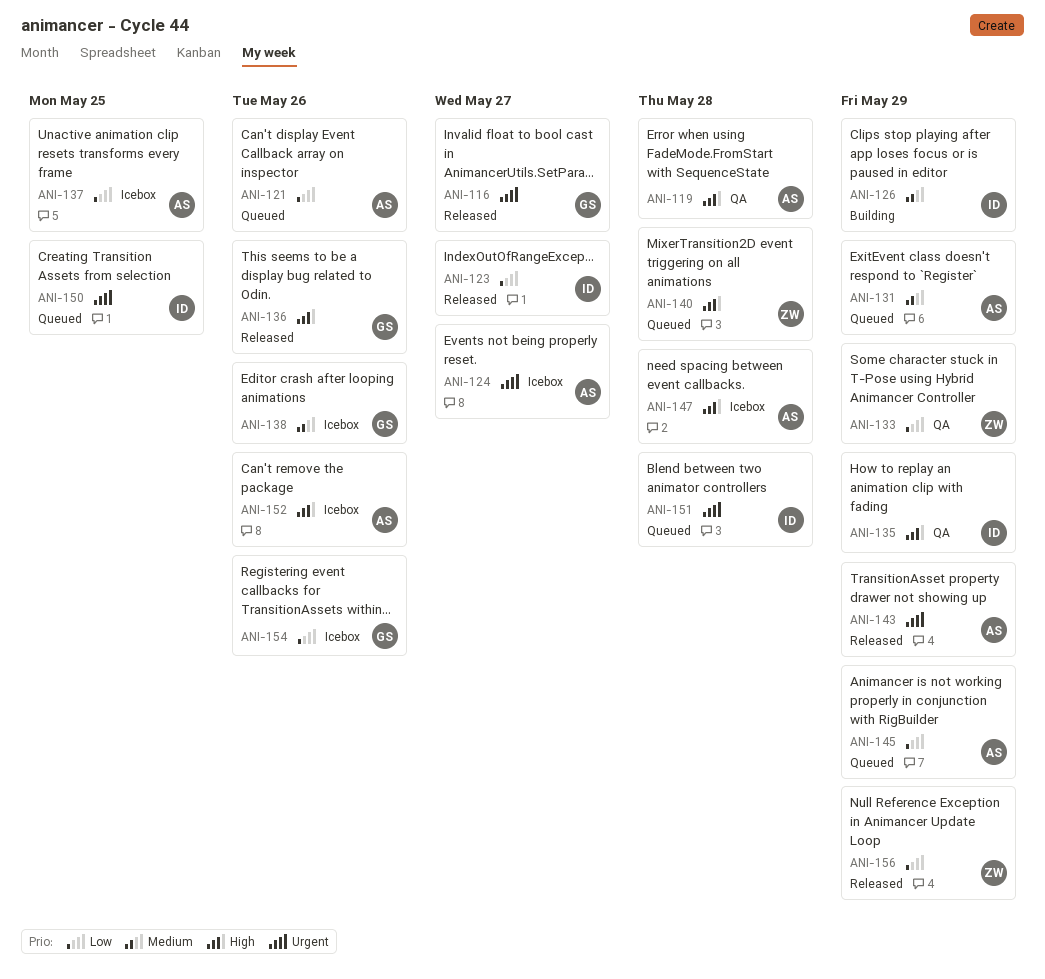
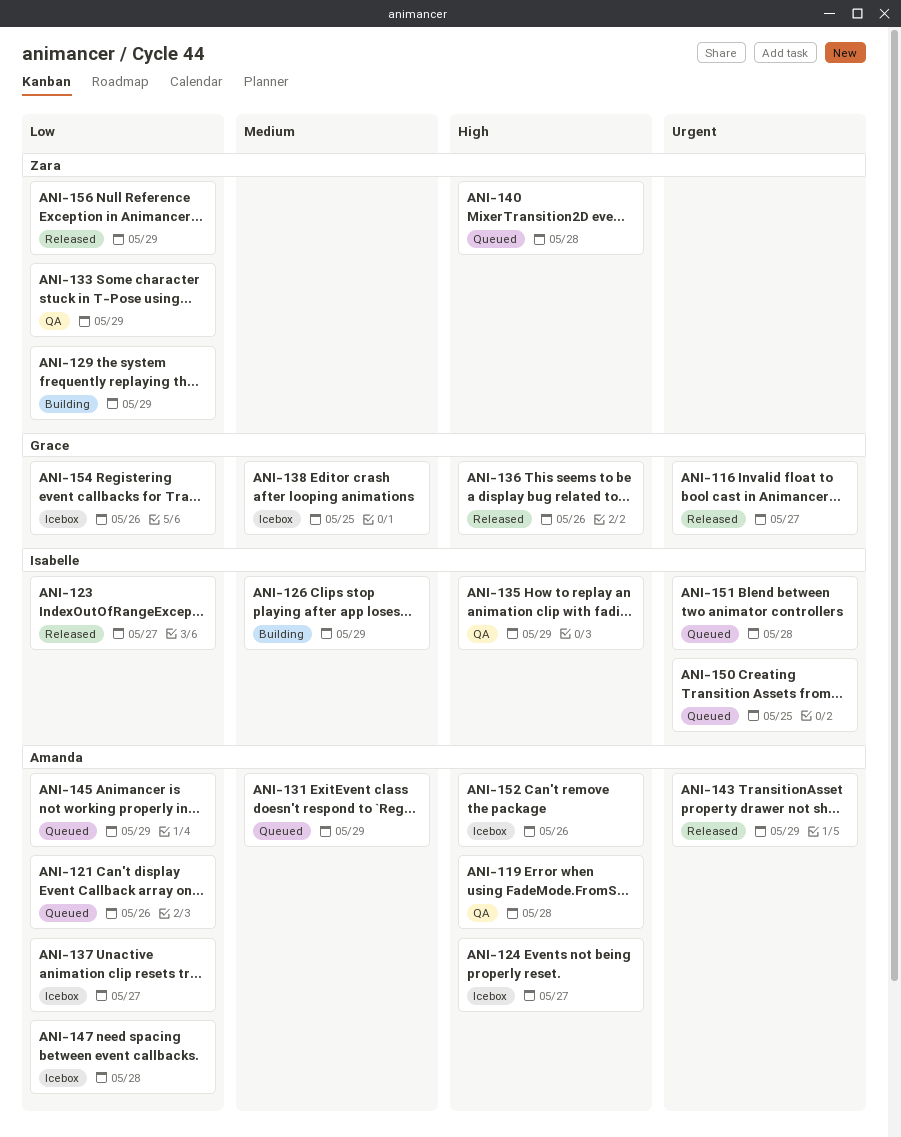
ANI-124, priority: Urgent -> High
ANI-129: none -> present
ANI-137, due: May 25 -> May 27
ANI-138, due: May 26 -> May 25
ANI-147, priority: High -> Low

